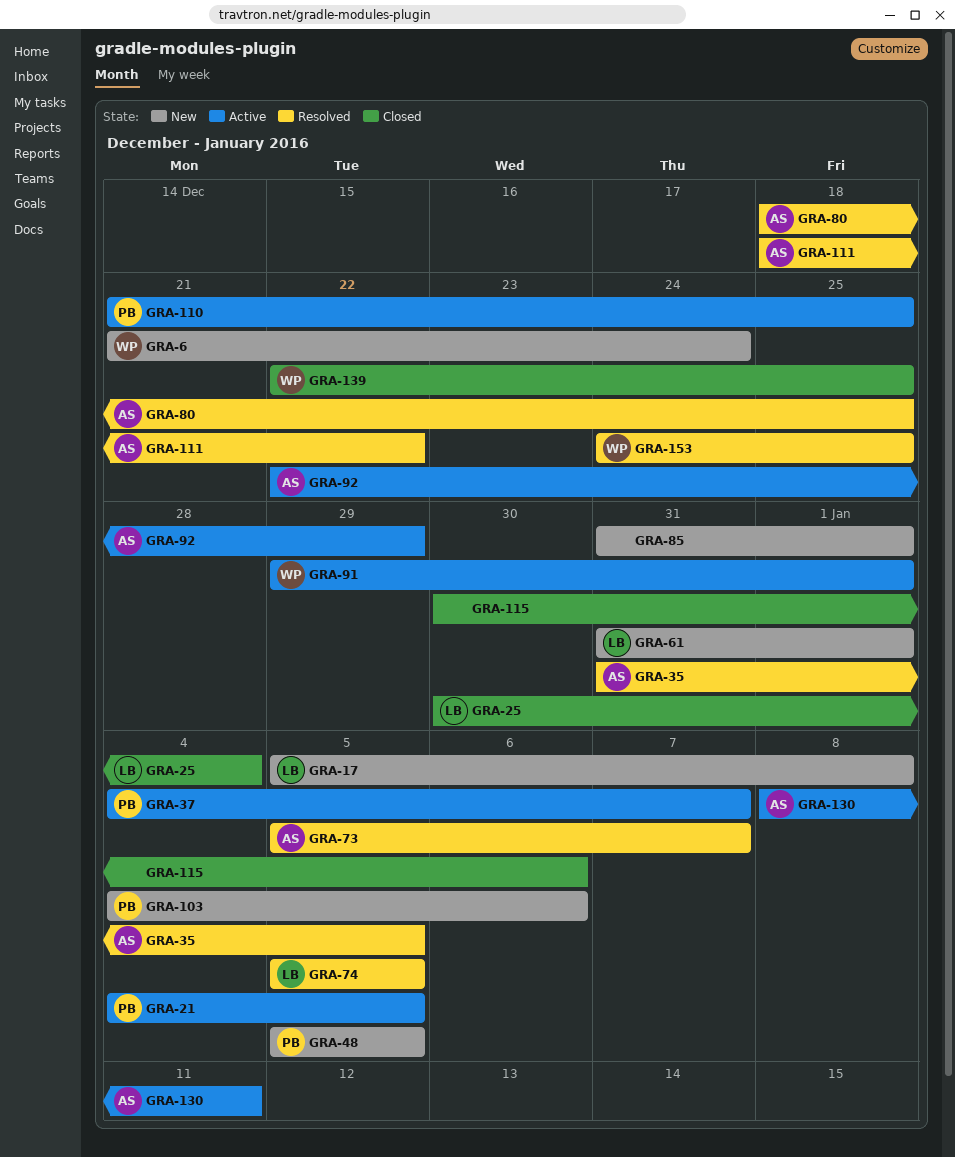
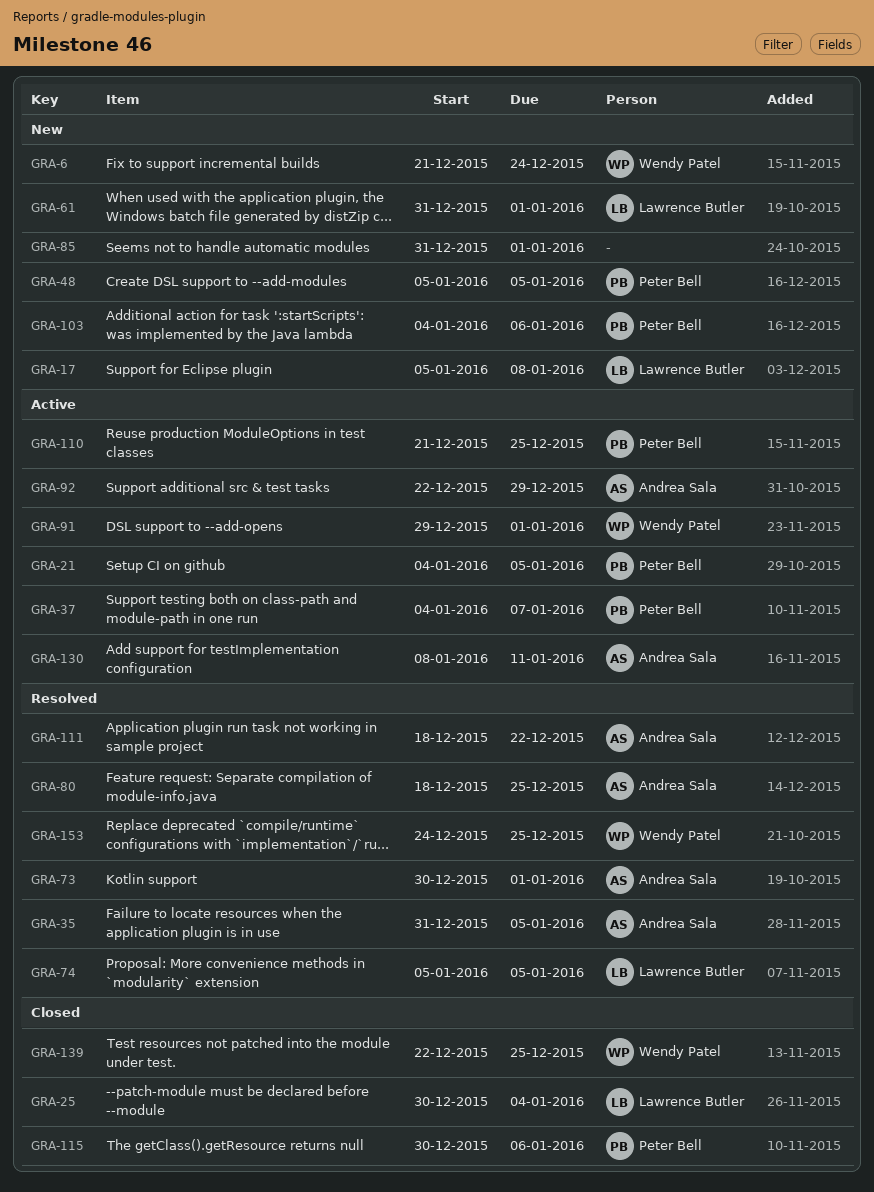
GRA-73, start: Jan 5 -> Dec 30
GRA-73, due: Jan 7 -> Jan 1
GRA-115, owner: none -> Peter Bell

